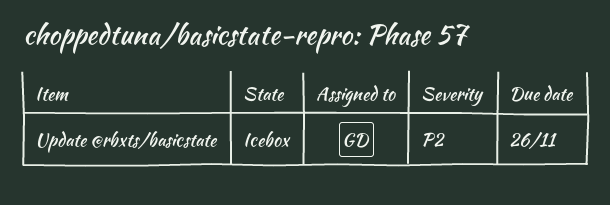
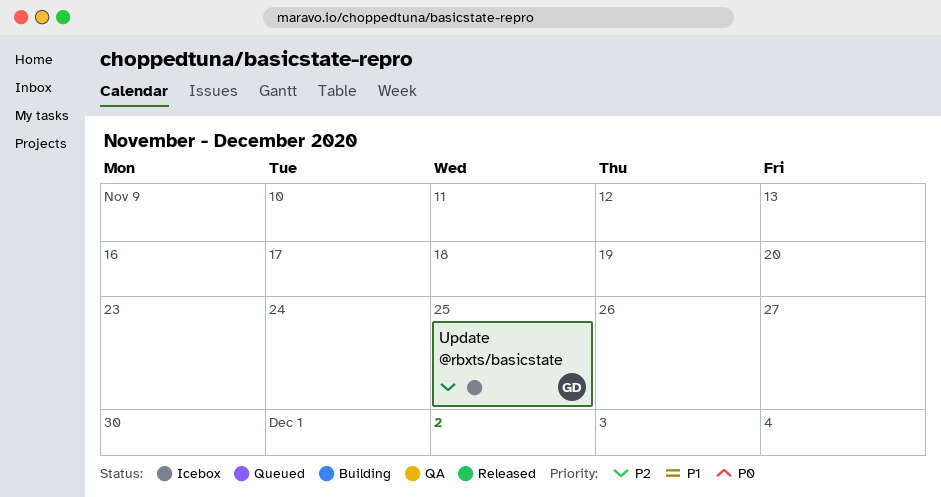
Update @rbxts/basicstate, due: Nov 26 -> Nov 25

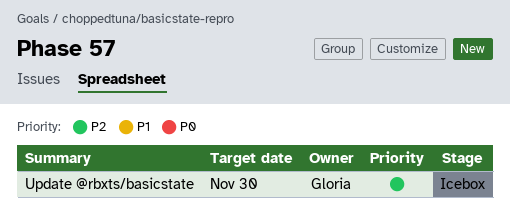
Update @rbxts/basicstate, due: Nov 25 -> Nov 30

